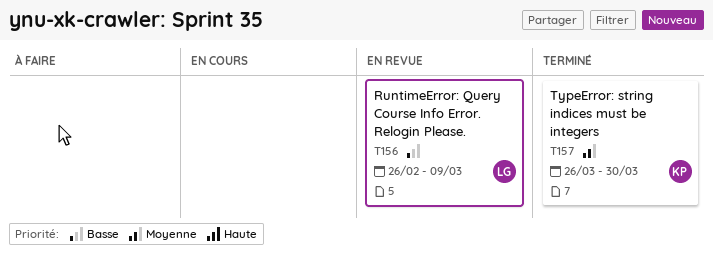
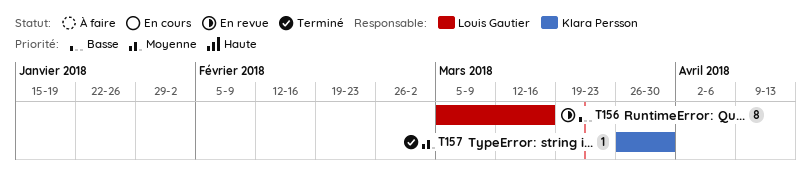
T156, start: Feb 26 -> Mar 5
T156, due: Mar 9 -> Mar 16

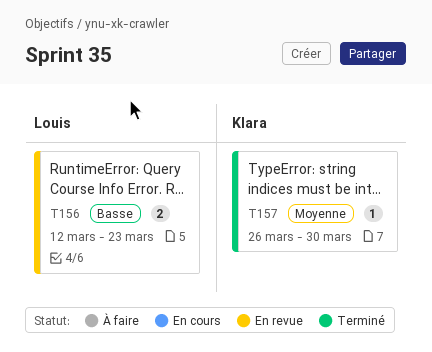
T156, estimate: 8 -> 2
T156, start: Mar 5 -> Mar 12
T156, due: Mar 16 -> Mar 23

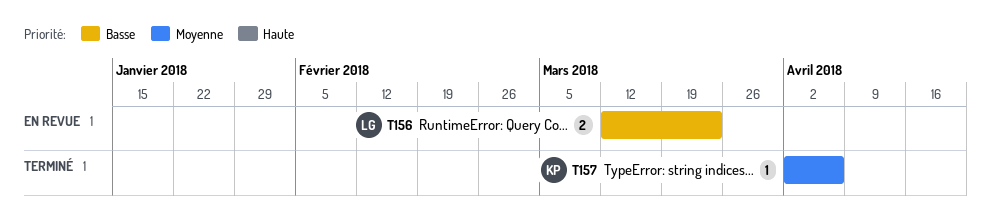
T157, start: Mar 26 -> Apr 2
T157, due: Mar 30 -> Apr 6

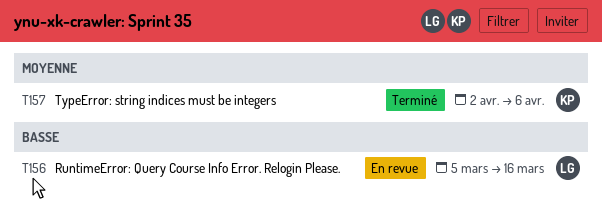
T156, start: Mar 12 -> Mar 5
T156, due: Mar 23 -> Mar 16

